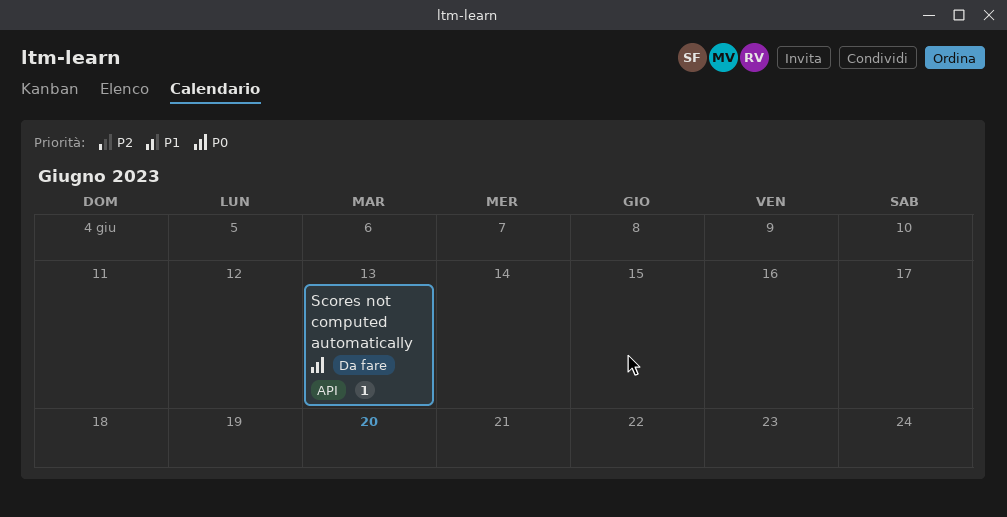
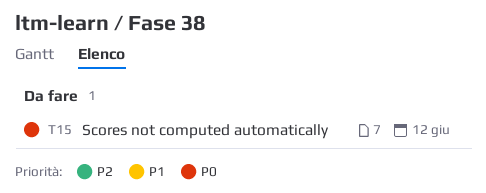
Scores not computed automatically, due: Jun 13 -> Jun 12

